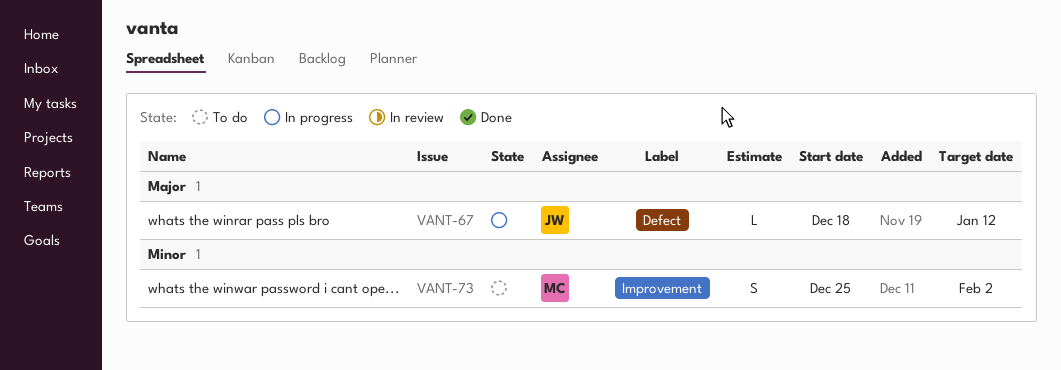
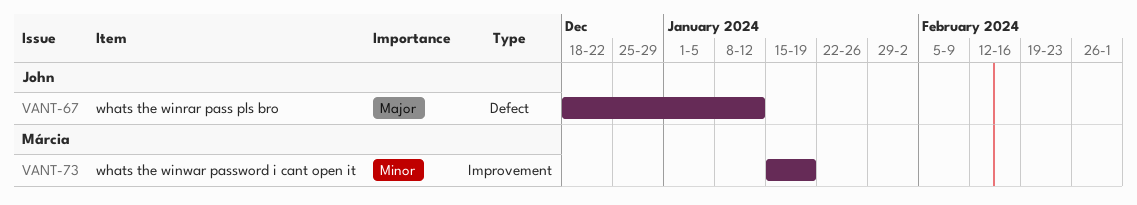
VANT-73, start: Dec 25 -> Jan 15
VANT-73, due: Feb 2 -> Jan 19

